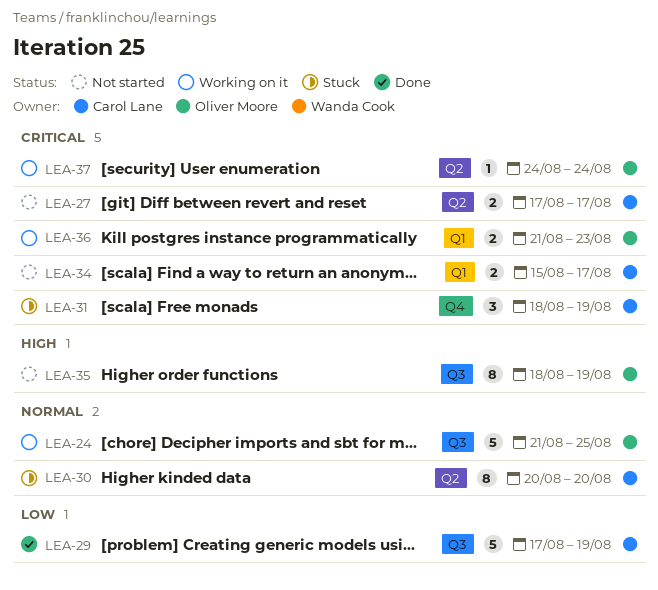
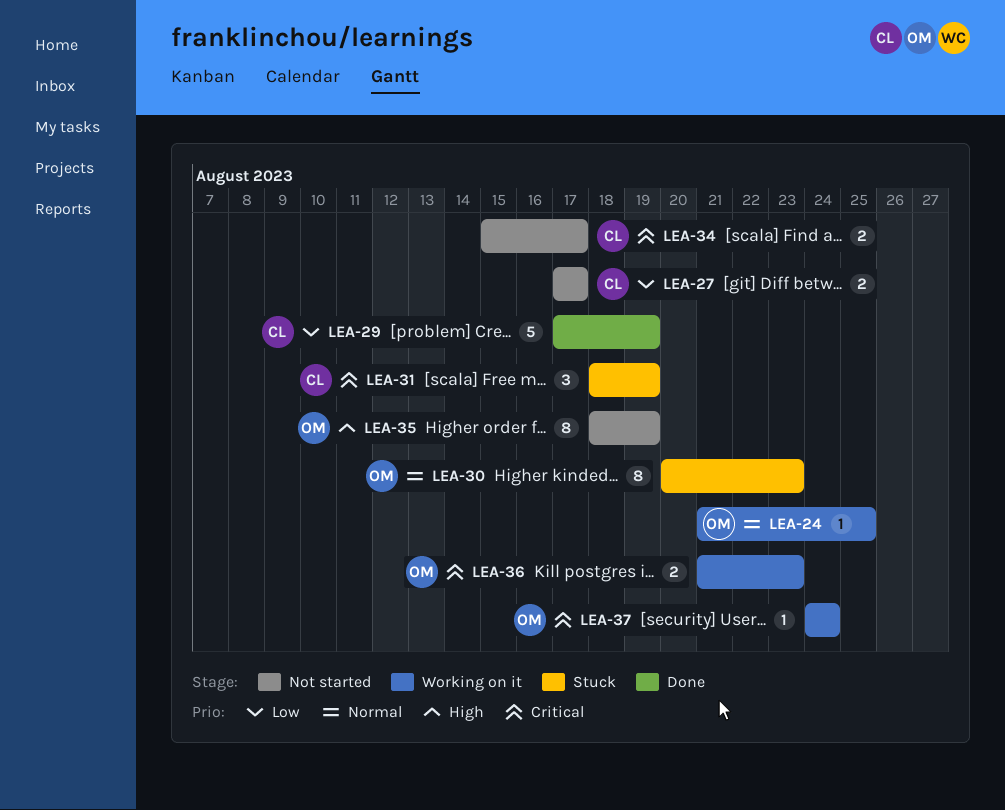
LEA-24, estimate: 5 -> 1
LEA-27, priority: Critical -> Low
LEA-30, owner: Carol Lane -> Oliver Moore
LEA-30, due: Aug 20 -> Aug 23

